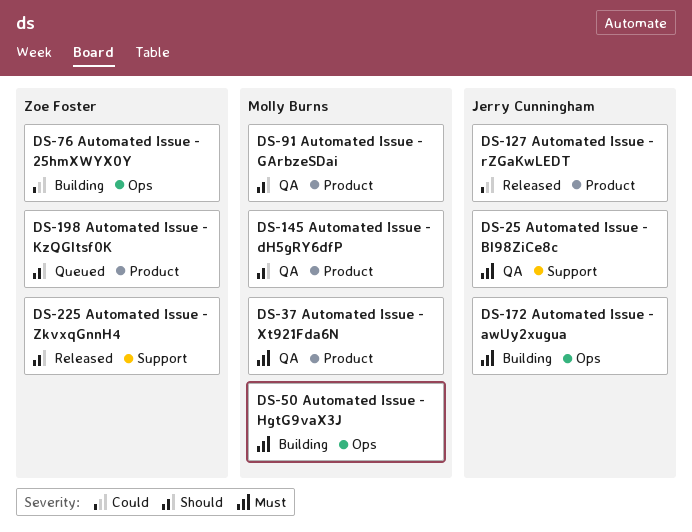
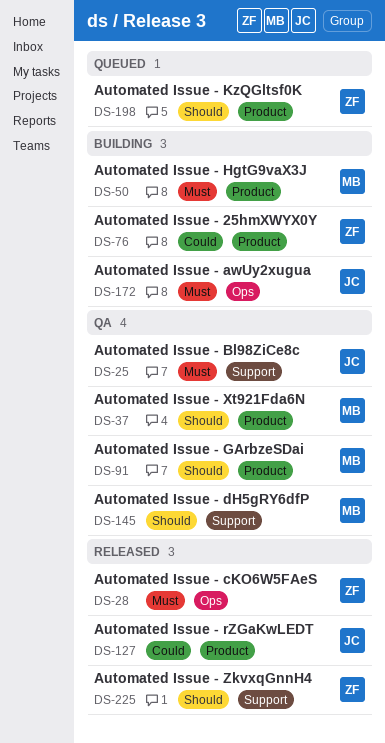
DS-28: none -> present
DS-37, priority: Must -> Should
DS-50, label: Ops -> Product
DS-76, label: Ops -> Product
DS-145, label: Product -> Support

